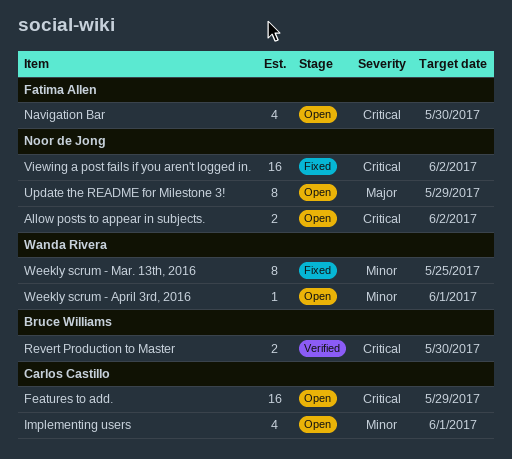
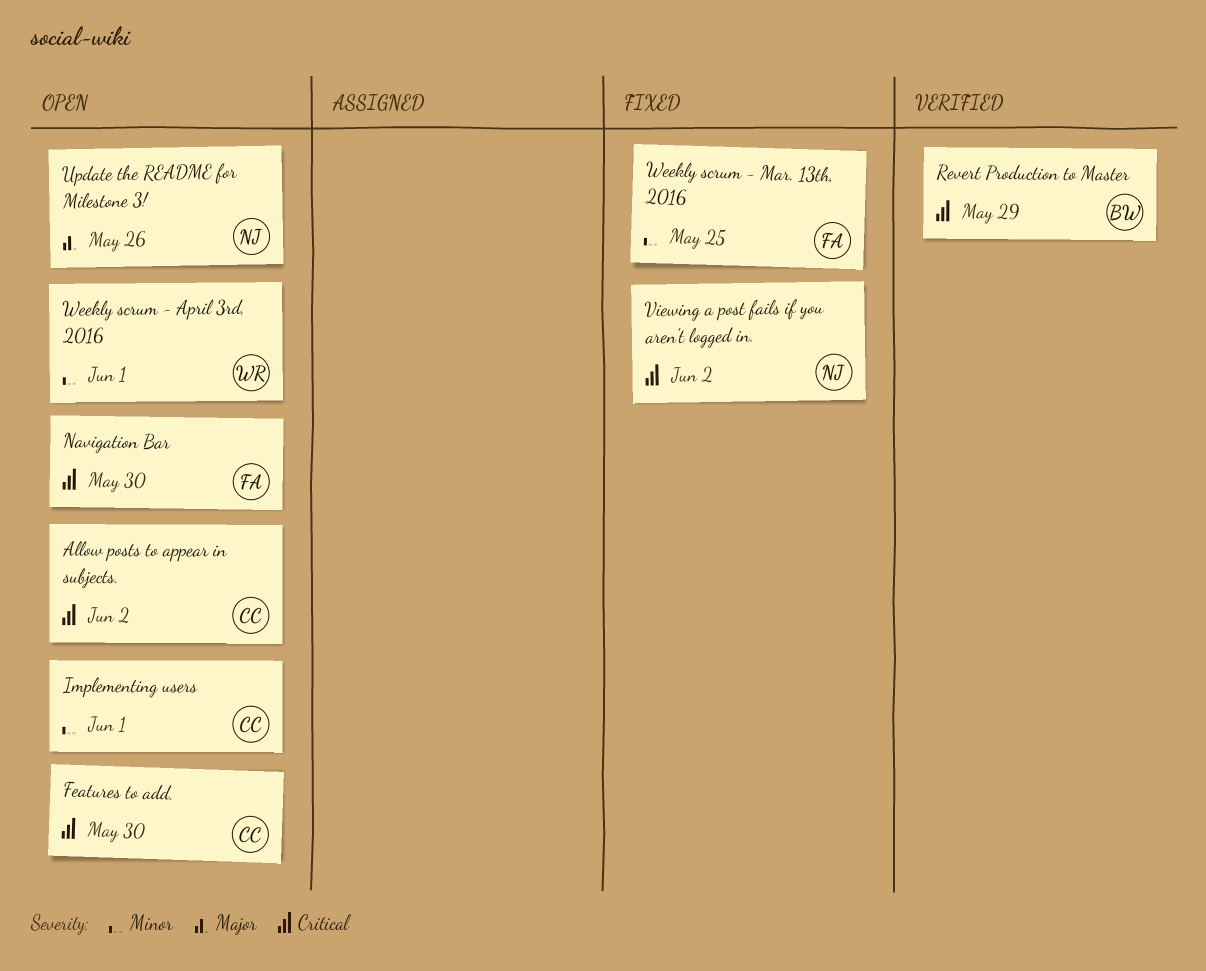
Allow posts to appear in subjects., owner: Noor de Jong -> Carlos Castillo
Features to add., due: May 29 -> May 30
Revert Production to Master, due: May 30 -> May 29
Update the README for Milestone 3!, due: May 29 -> May 26
Weekly scrum - Mar. 13th, 2016, owner: Wanda Rivera -> Fatima Allen

